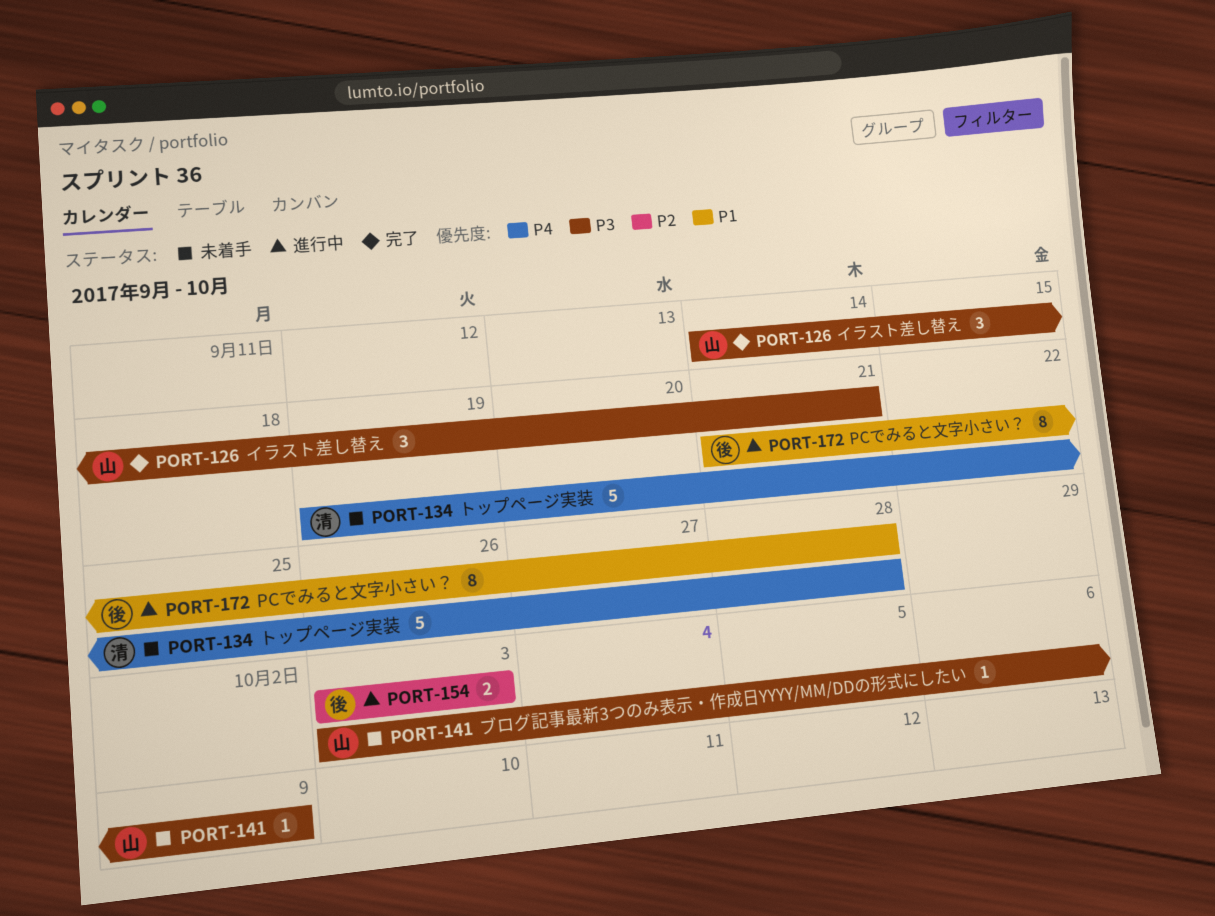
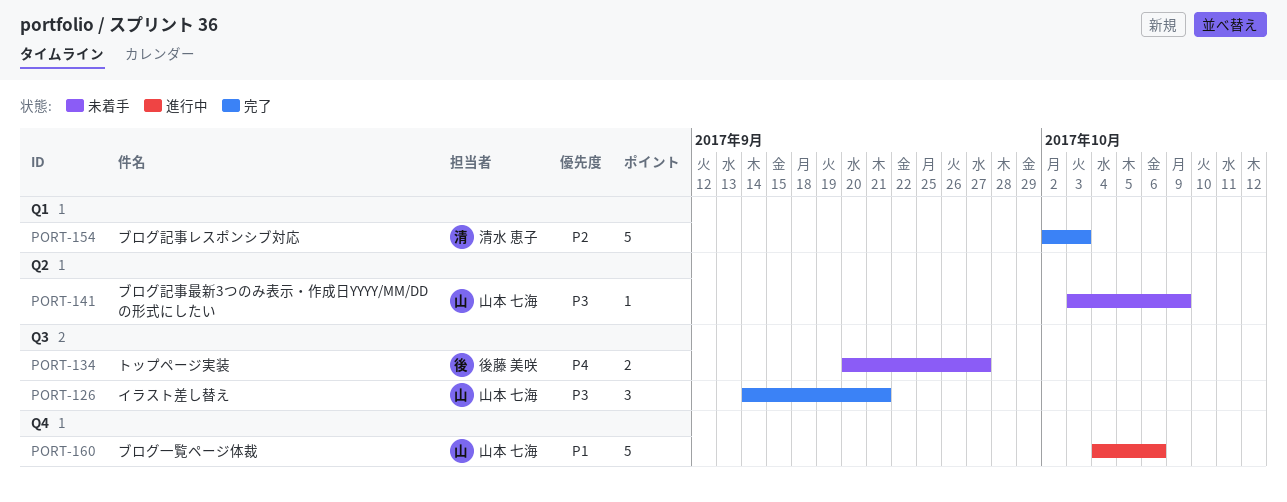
PORT-134, owner: 清水 恵子 -> 後藤 美咲
PORT-134, estimate: 5 -> 2
PORT-134, start: Sep 19 -> Sep 20
PORT-134, due: Sep 28 -> Sep 27
PORT-154, status: 進行中 -> 完了
PORT-154, owner: 後藤 美咲 -> 清水 恵子
PORT-154, estimate: 2 -> 5
PORT-154, start: Oct 3 -> Oct 2
PORT-160: none -> present
PORT-172: present -> none

